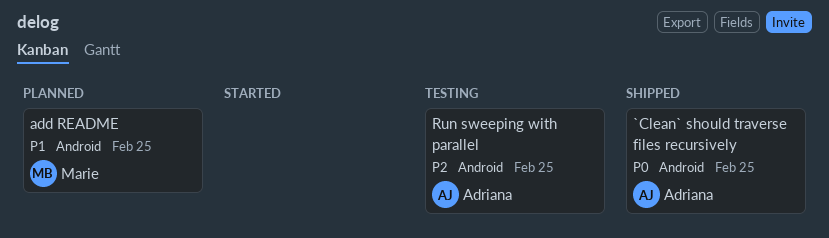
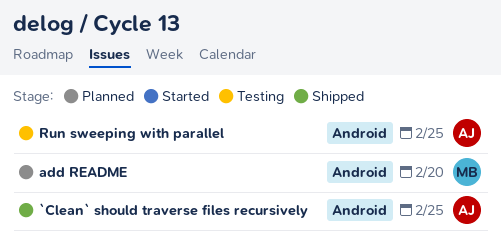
add README, due: Feb 25 -> Feb 20

